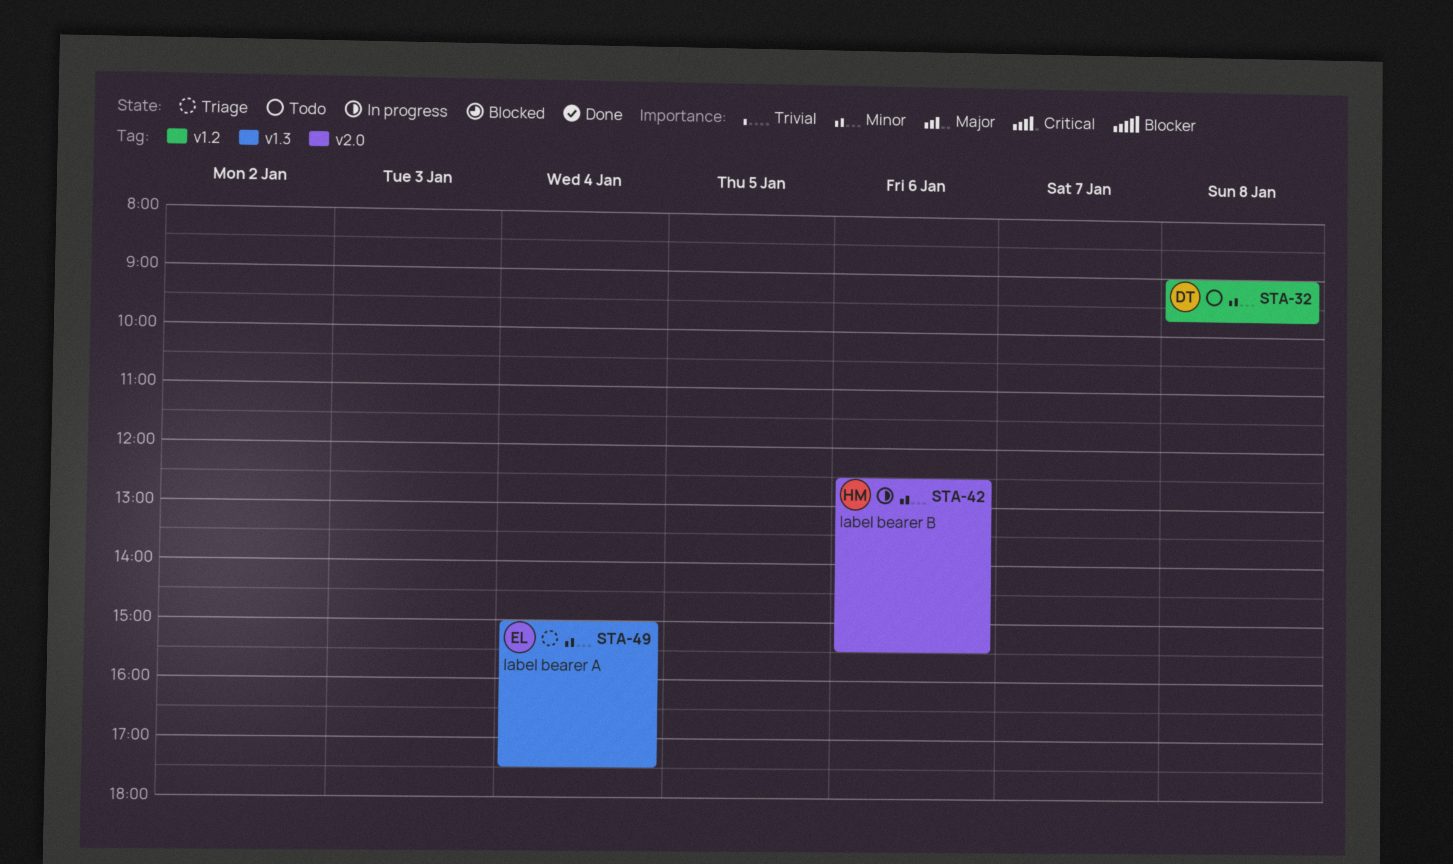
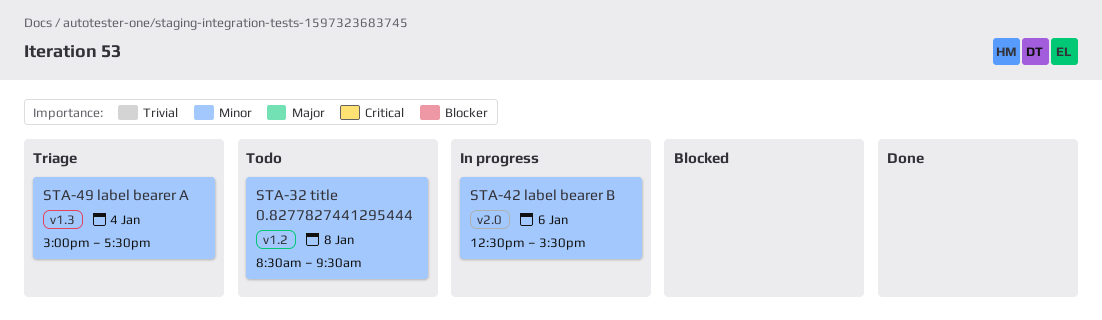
STA-32, begins: 09:00 -> 08:30
STA-32, ends: 09:45 -> 09:30

